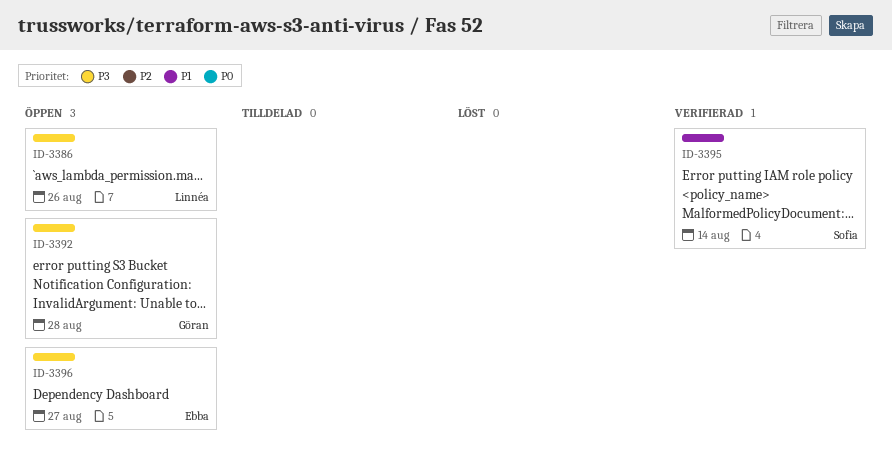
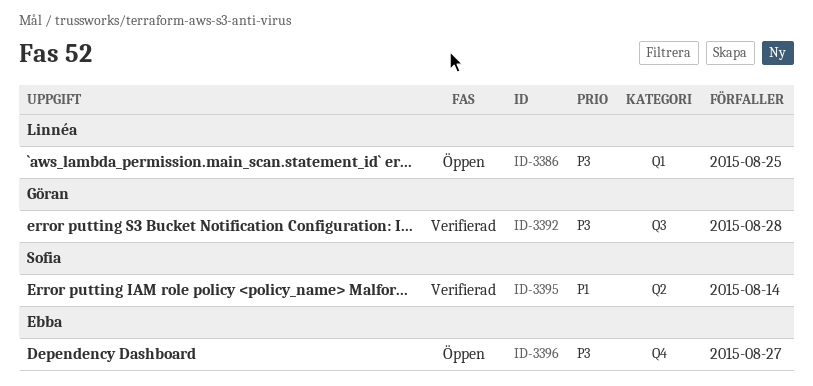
ID-3386, due: Aug 26 -> Aug 25
ID-3392, status: Öppen -> Verifierad

